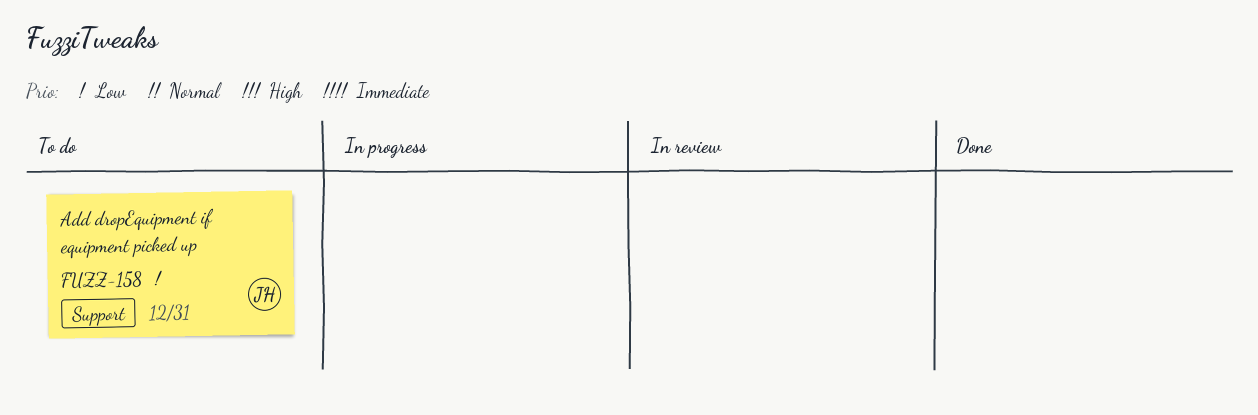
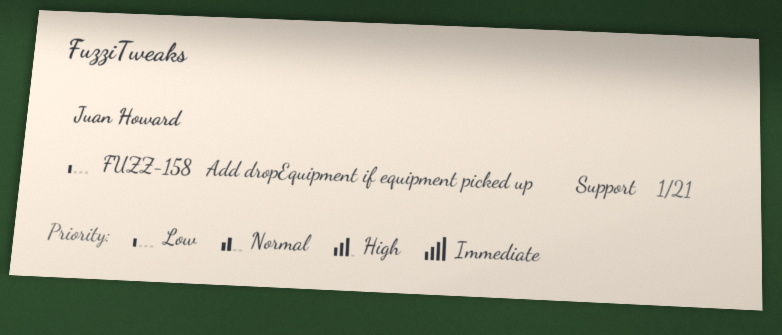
FUZZ-158, due: Dec 31 -> Jan 21

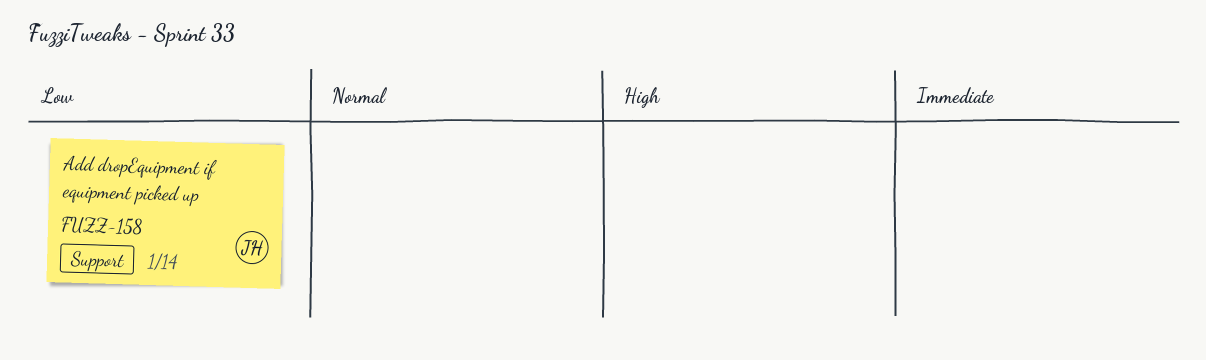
FUZZ-158, due: Jan 21 -> Jan 14

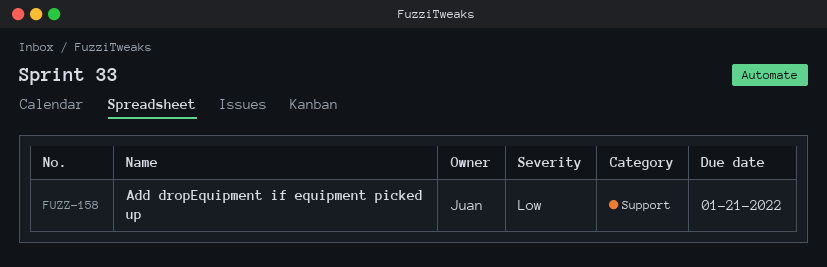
FUZZ-158, due: Jan 14 -> Jan 21

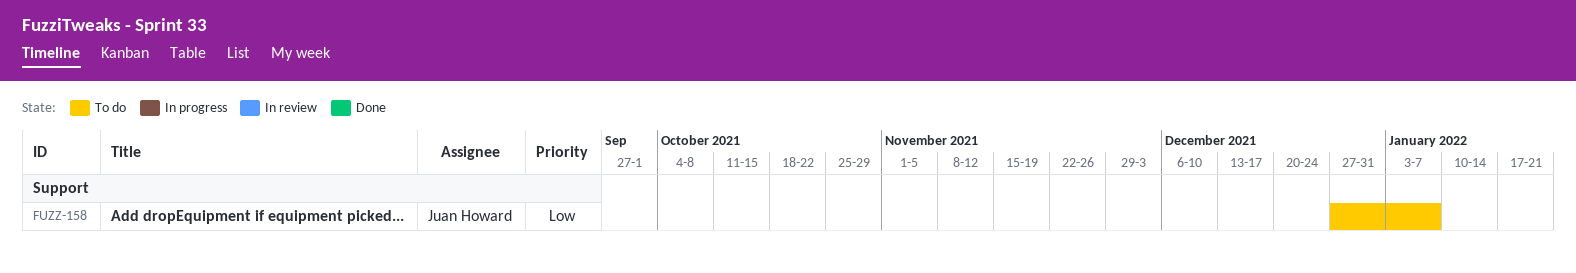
FUZZ-158, due: Jan 21 -> Jan 7

